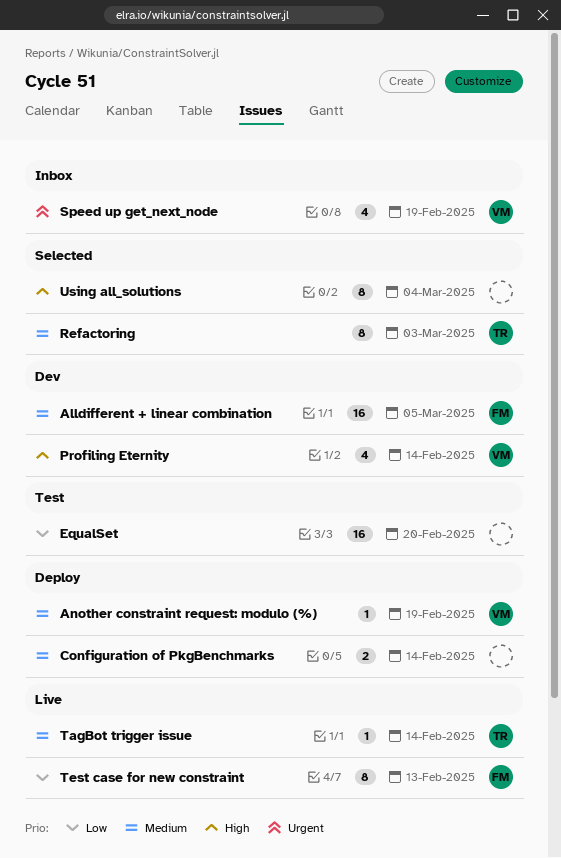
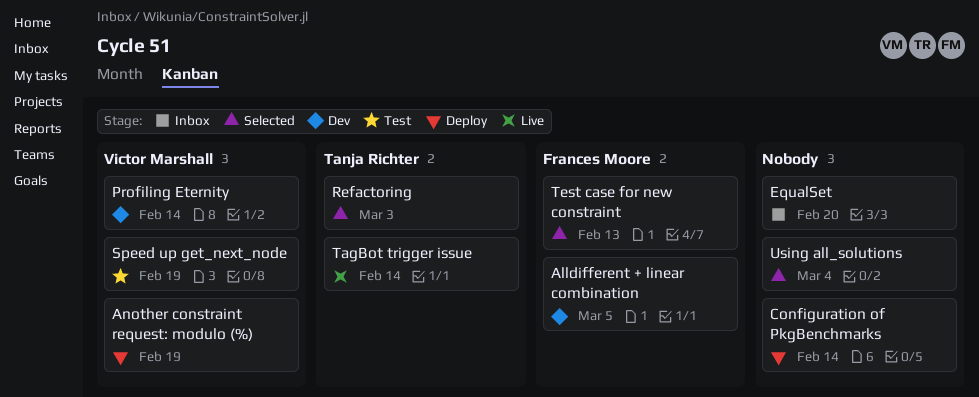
EqualSet, status: Test -> Inbox
Speed up get_next_node, status: Inbox -> Test
Test case for new constraint, status: Live -> Selected

